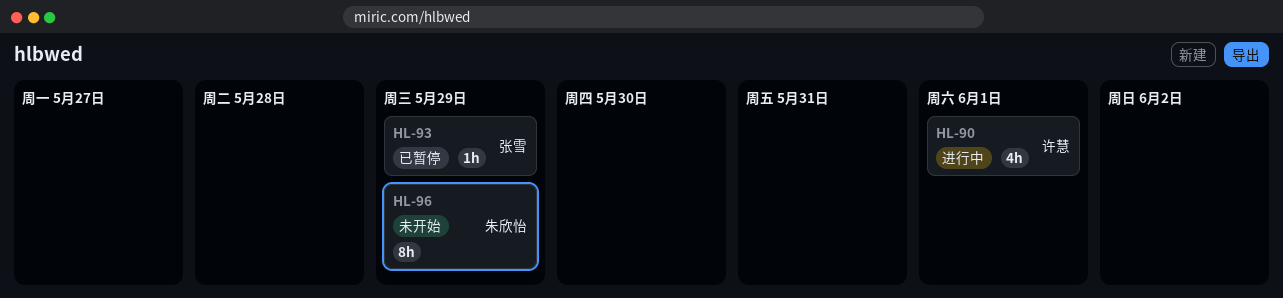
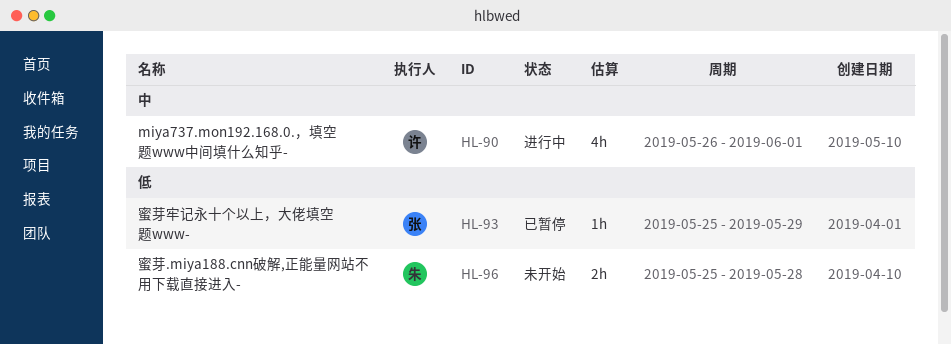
HL-96, estimate: 8h -> 2h
HL-96, due: May 29 -> May 28

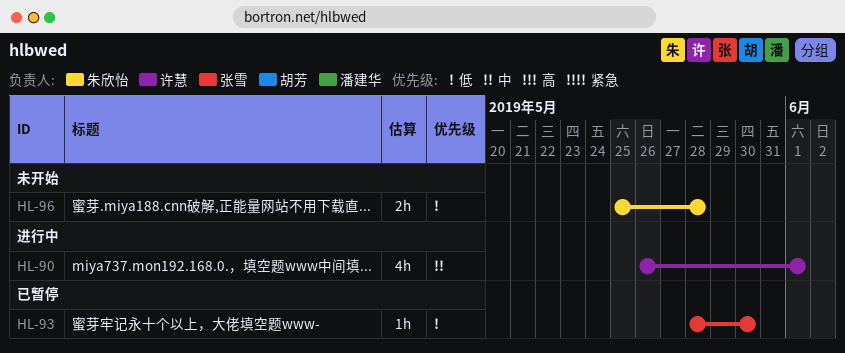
HL-93, start: May 25 -> May 28
HL-93, due: May 29 -> May 30

